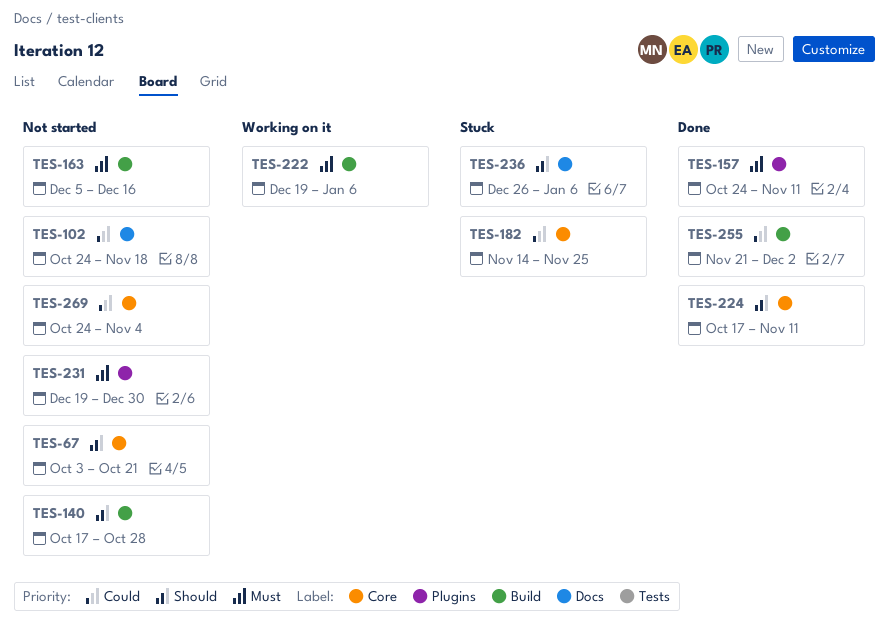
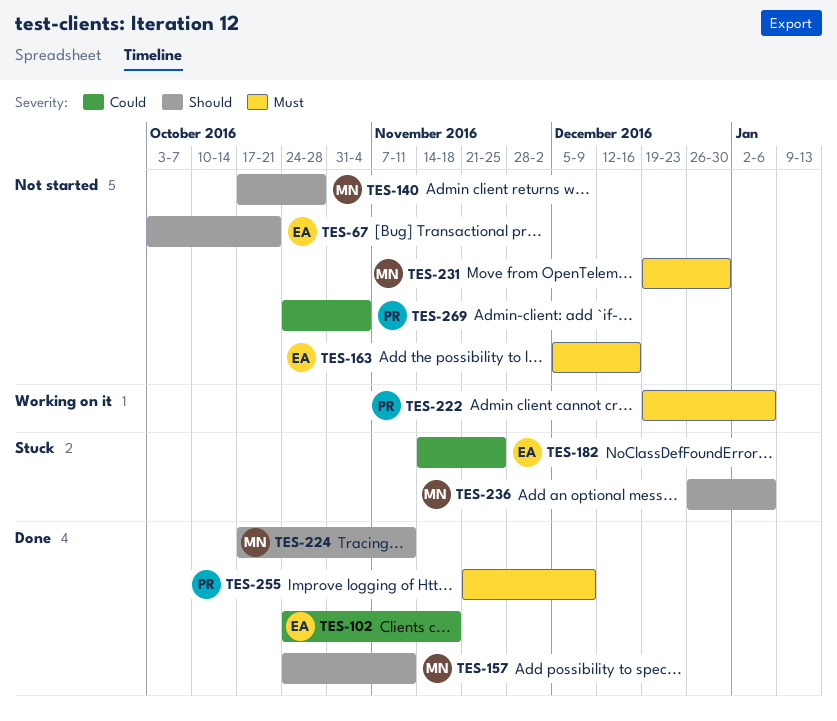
TES-102, status: Not started -> Done
TES-157, priority: Must -> Should
TES-255, priority: Could -> Must
TES-255, due: Dec 2 -> Dec 9

